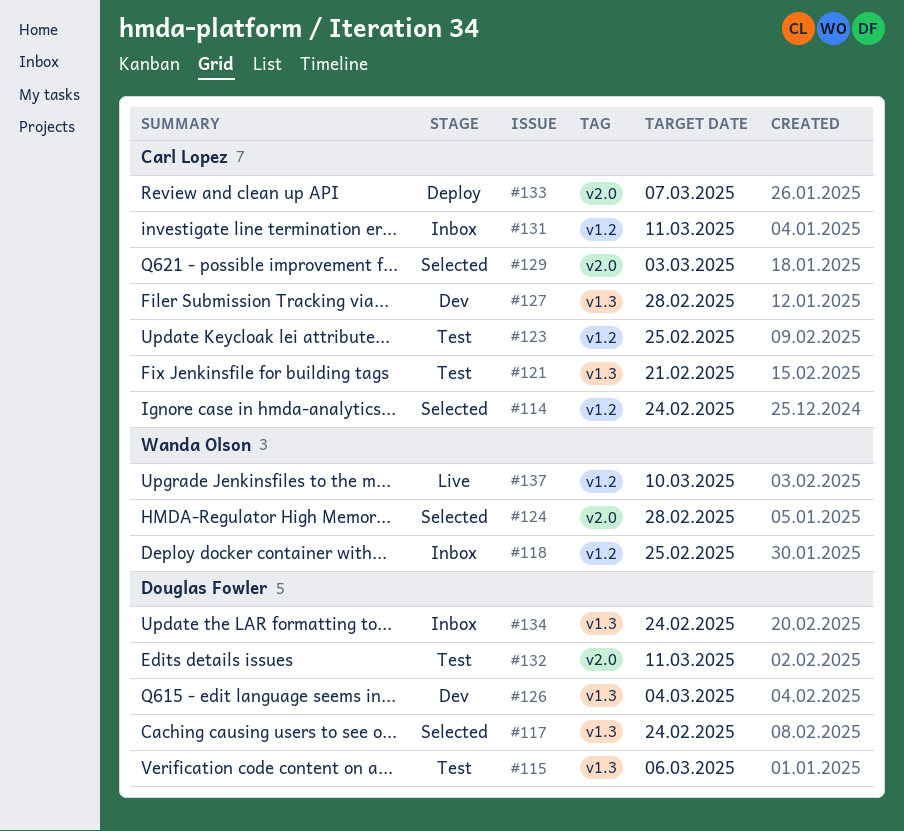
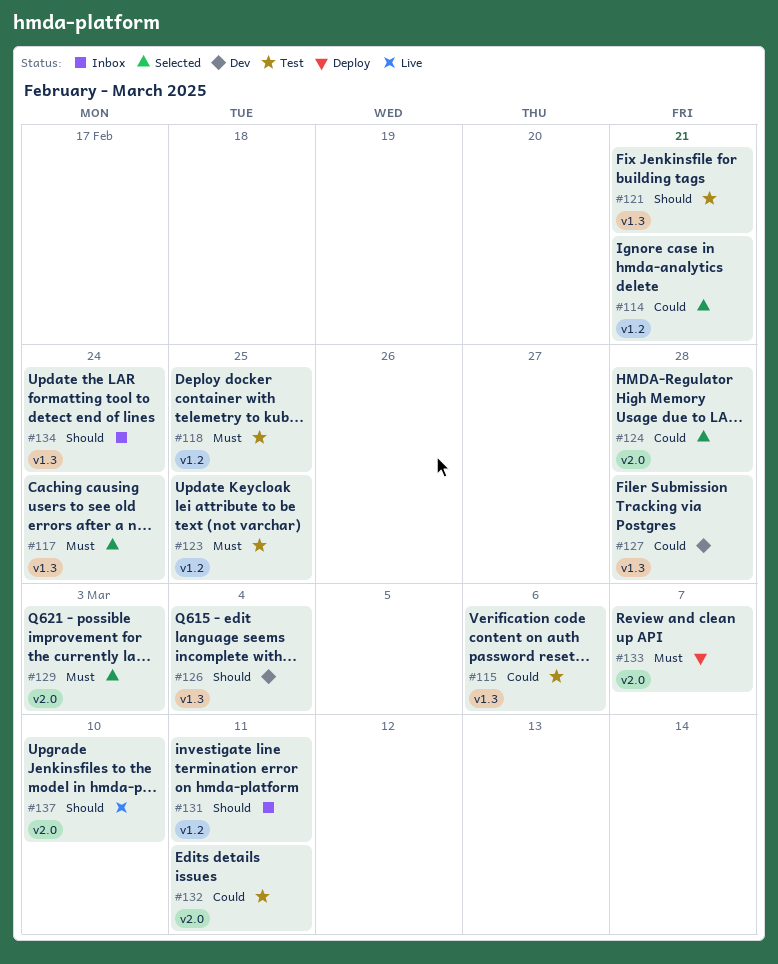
#114, due: Feb 24 -> Feb 21
#118, status: Inbox -> Test
#137, label: v1.2 -> v2.0

